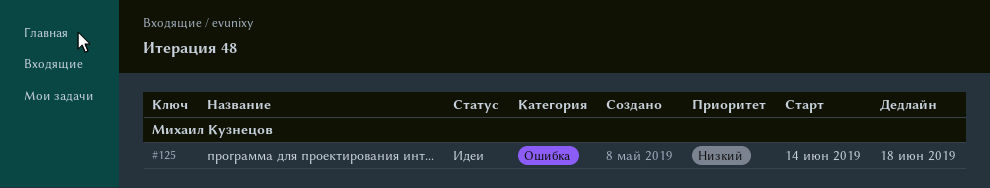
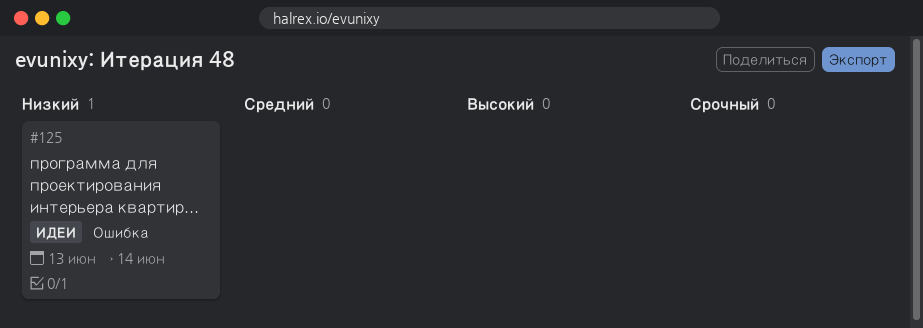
#125, start: Jun 14 -> Jun 13
#125, due: Jun 18 -> Jun 14

